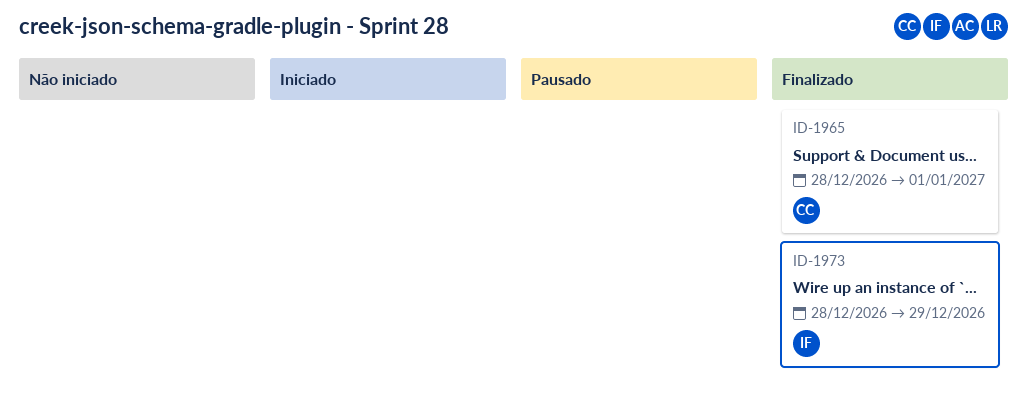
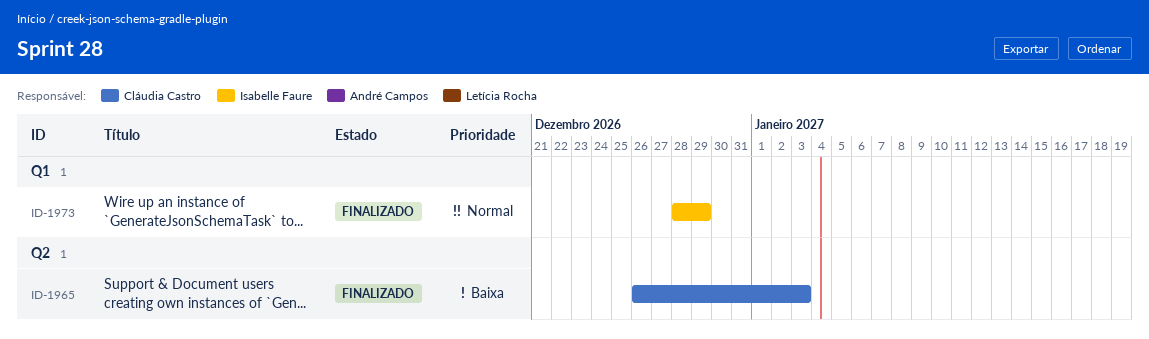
ID-1965, start: Dec 28 -> Dec 26
ID-1965, due: Jan 1 -> Jan 3

